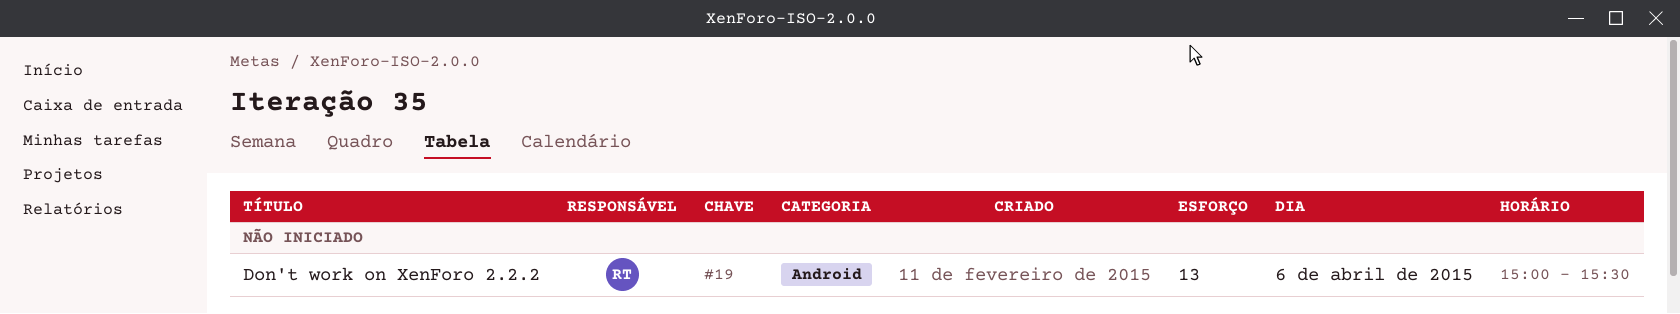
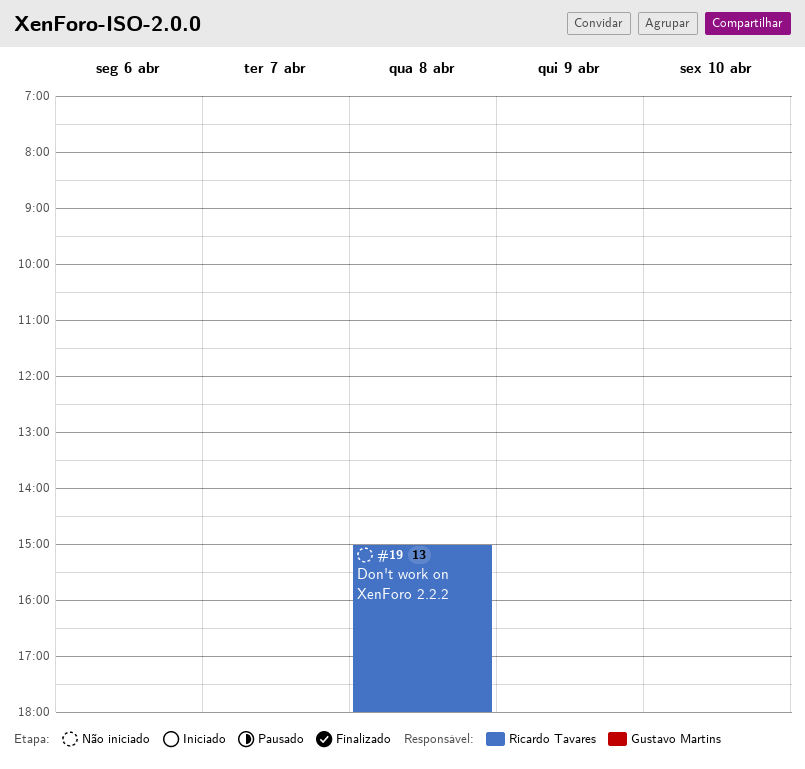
#19, day: Apr 6 -> Apr 8
#19, ends: 15:30 -> 18:00

